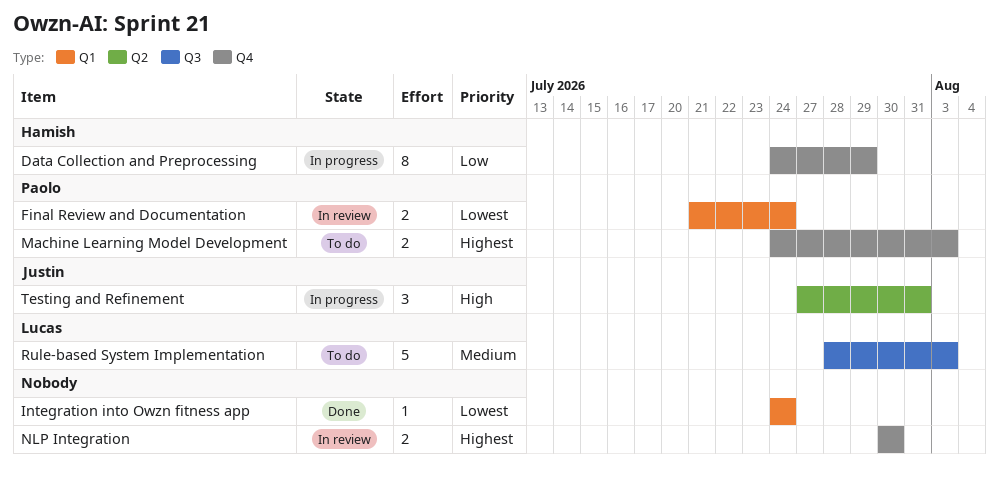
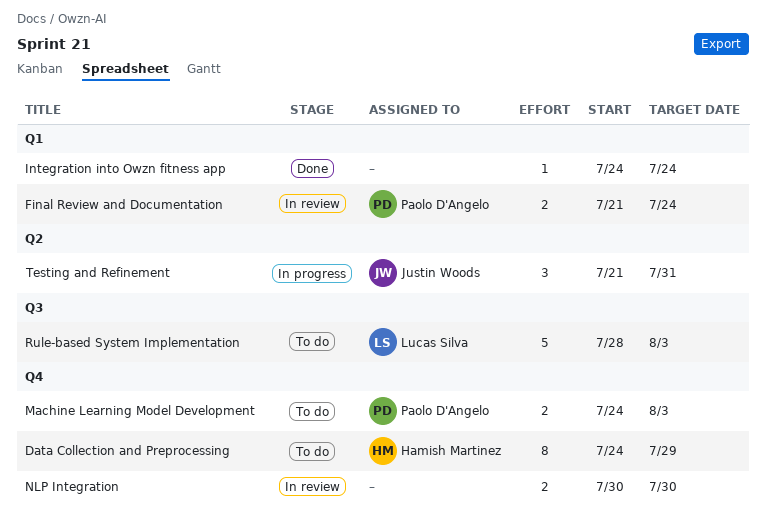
Data Collection and Preprocessing, status: In progress -> To do
Testing and Refinement, start: Jul 27 -> Jul 21

